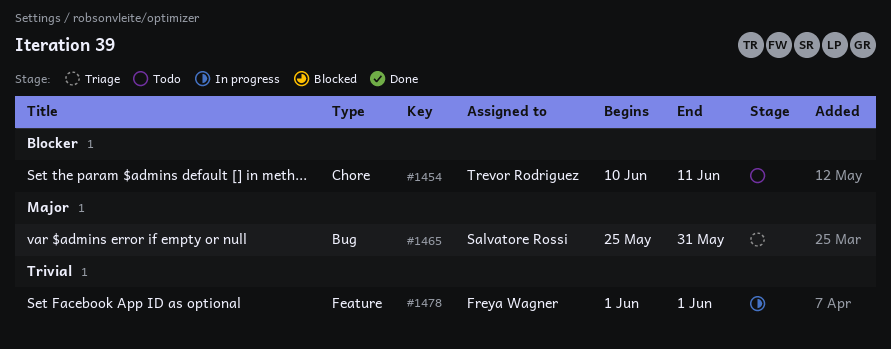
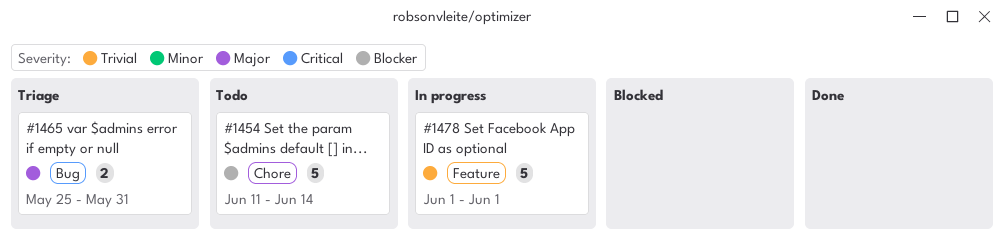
#1454, start: Jun 10 -> Jun 11
#1454, due: Jun 11 -> Jun 14

